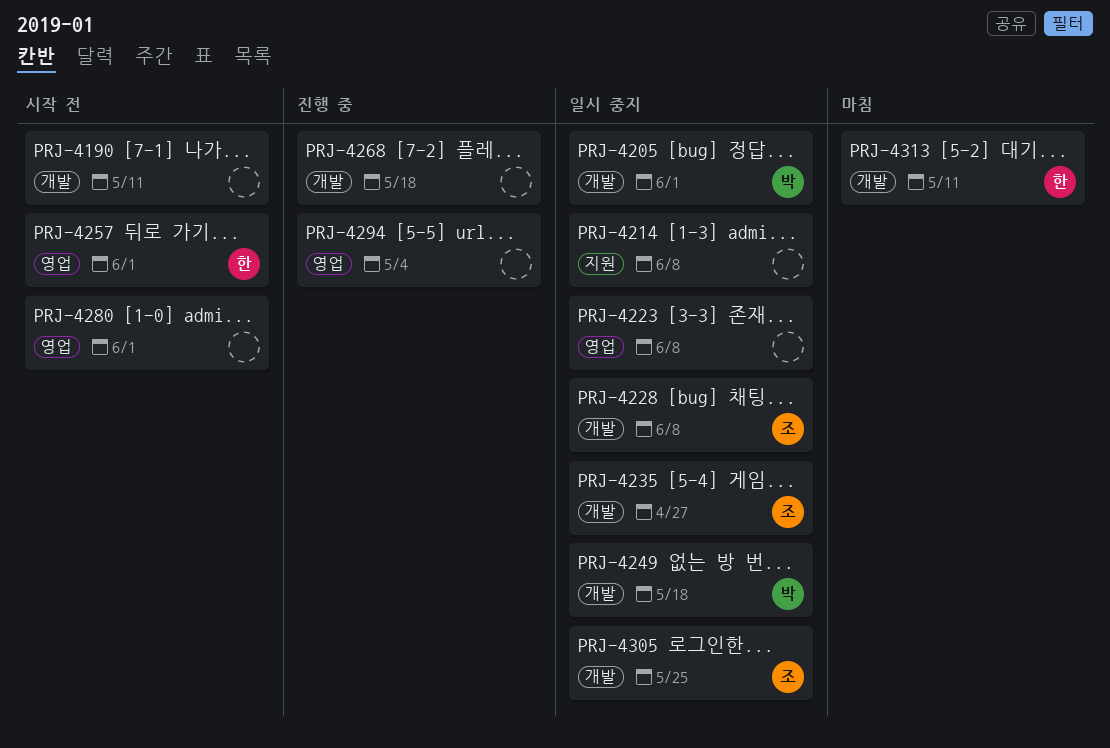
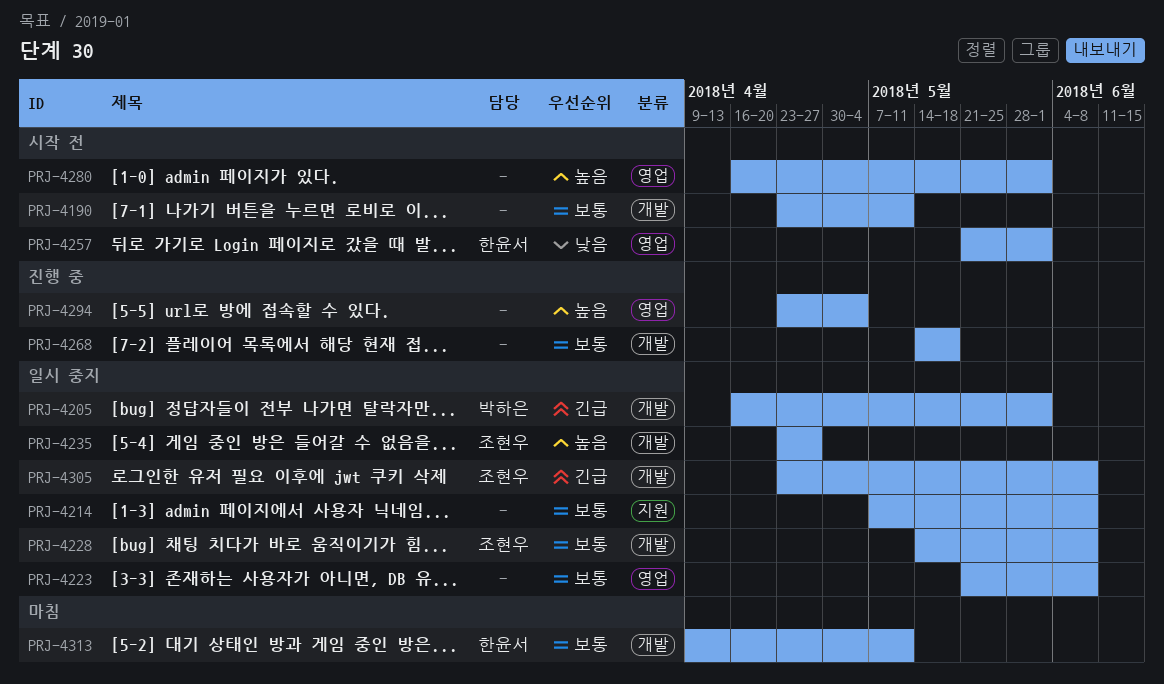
PRJ-4249: present -> none
PRJ-4305, due: May 25 -> Jun 8

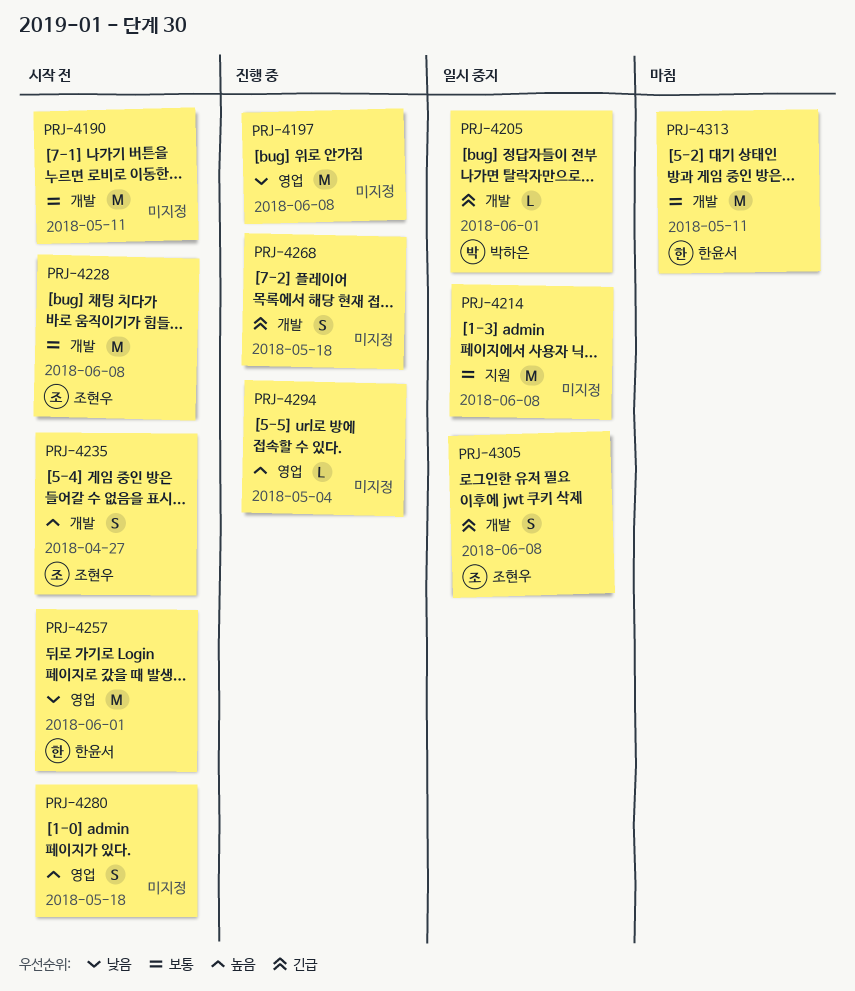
PRJ-4197: none -> present
PRJ-4223: present -> none
PRJ-4228, status: 일시 중지 -> 시작 전
PRJ-4235, status: 일시 중지 -> 시작 전
PRJ-4268, priority: 보통 -> 긴급
PRJ-4280, due: Jun 1 -> May 18

